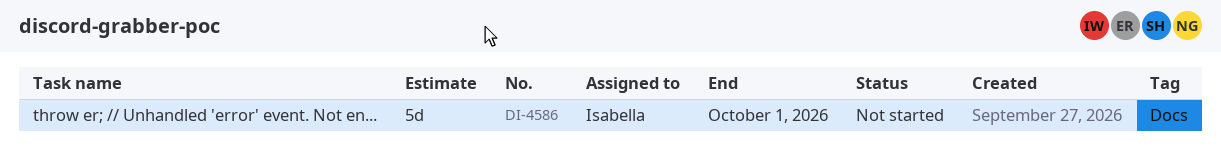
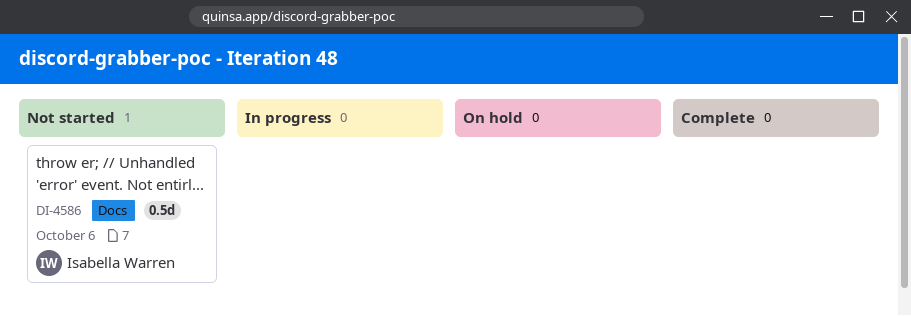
DI-4586, estimate: 5d -> 0.5d
DI-4586, due: Oct 1 -> Oct 6

